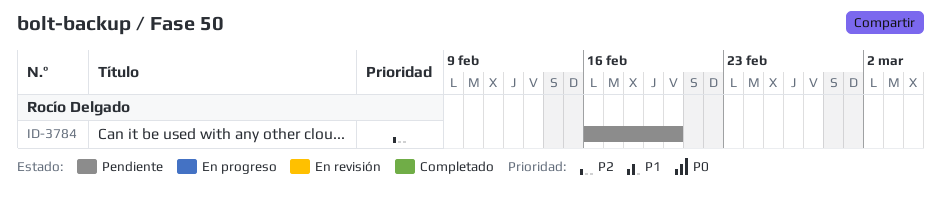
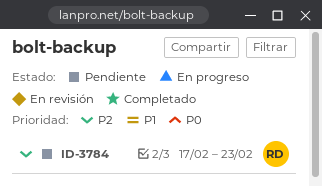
ID-3784, start: Feb 16 -> Feb 17
ID-3784, due: Feb 20 -> Feb 23

